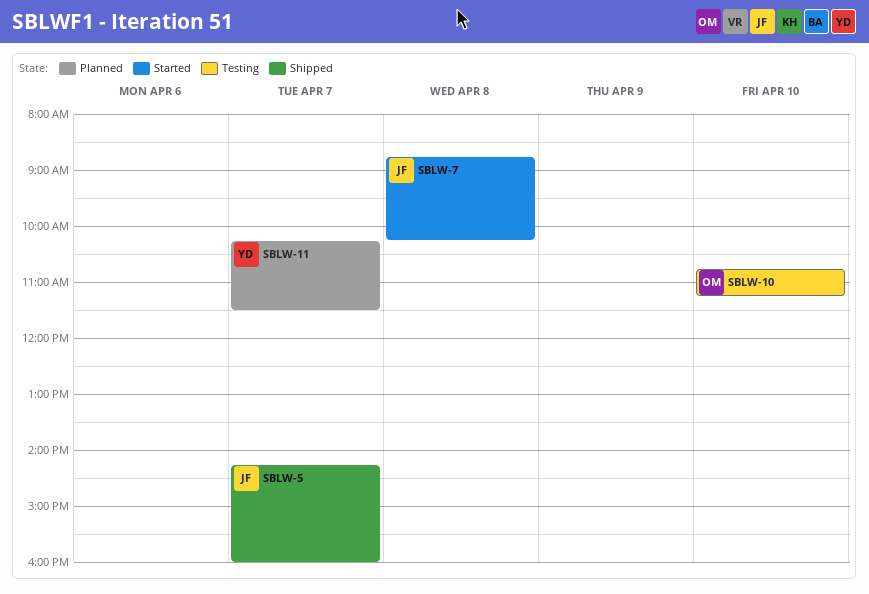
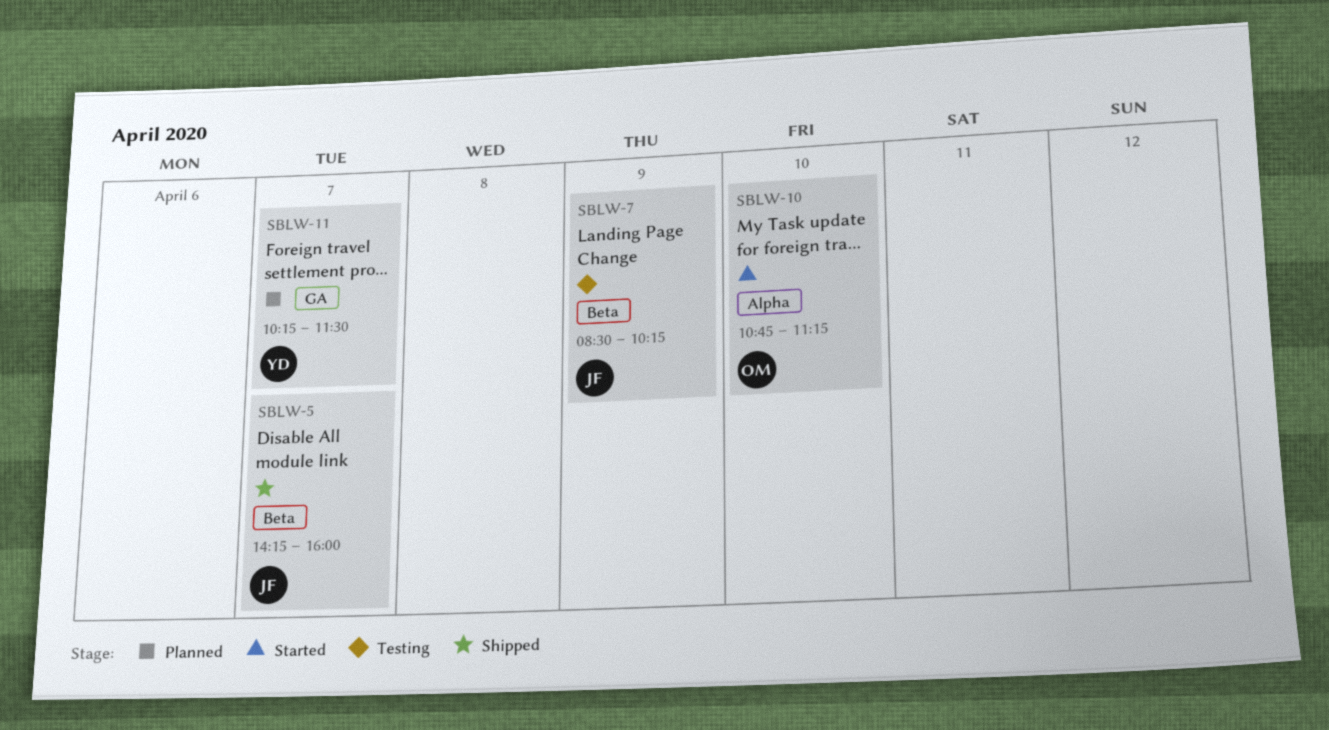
SBLW-7, status: Started -> Testing
SBLW-7, day: Apr 8 -> Apr 9
SBLW-7, begins: 08:45 -> 08:30
SBLW-10, status: Testing -> Started

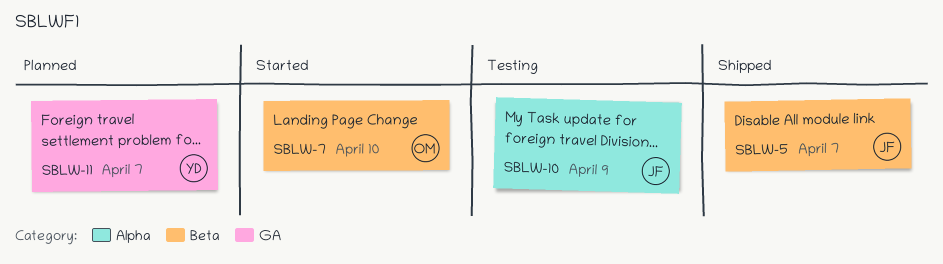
SBLW-7, status: Testing -> Started
SBLW-7, owner: JF -> OM
SBLW-7, day: Apr 9 -> Apr 10
SBLW-10, status: Started -> Testing
SBLW-10, owner: OM -> JF
SBLW-10, day: Apr 10 -> Apr 9

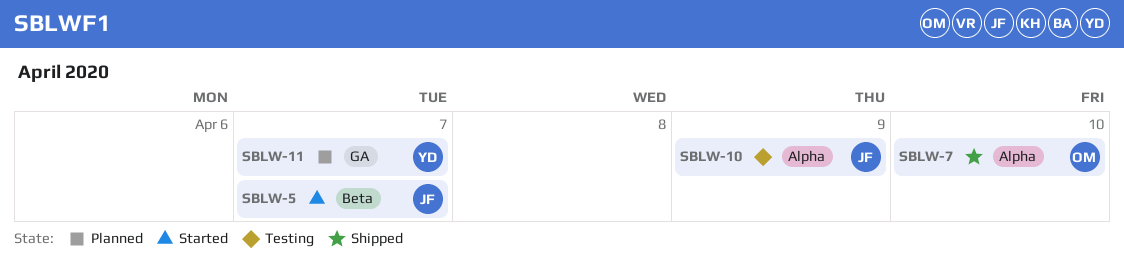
SBLW-5, status: Shipped -> Started
SBLW-7, status: Started -> Shipped
SBLW-7, label: Beta -> Alpha

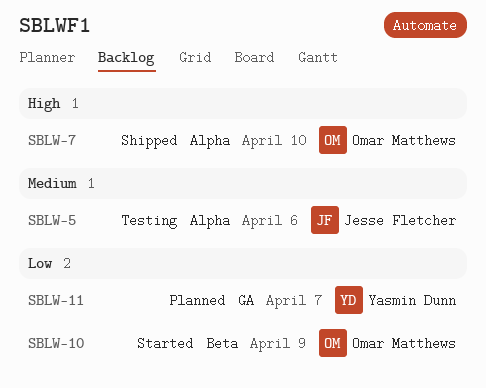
SBLW-5, status: Started -> Testing
SBLW-5, label: Beta -> Alpha
SBLW-5, day: Apr 7 -> Apr 6
SBLW-10, status: Testing -> Started
SBLW-10, owner: Jesse Fletcher -> Omar Matthews
SBLW-10, label: Alpha -> Beta

